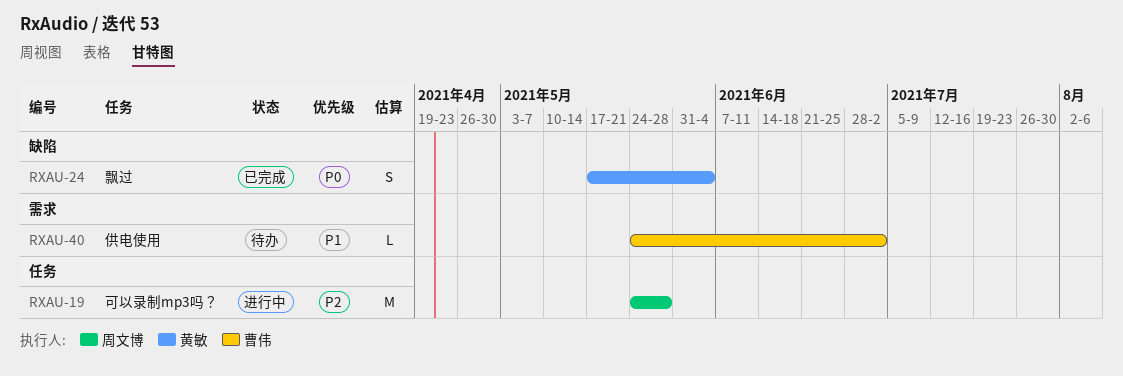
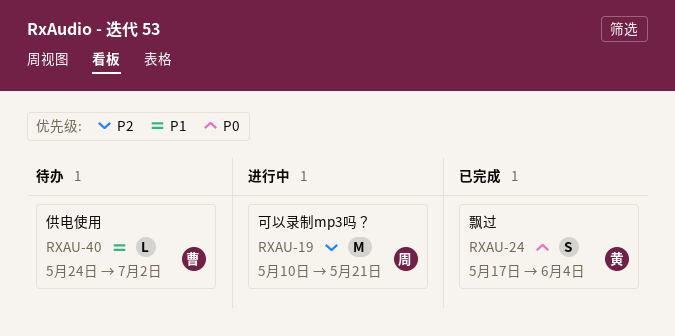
RXAU-19, start: May 24 -> May 10
RXAU-19, due: May 28 -> May 21

